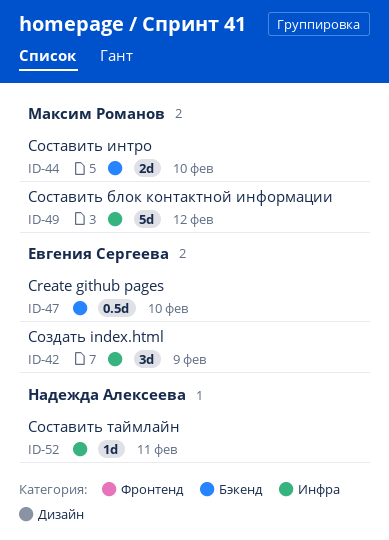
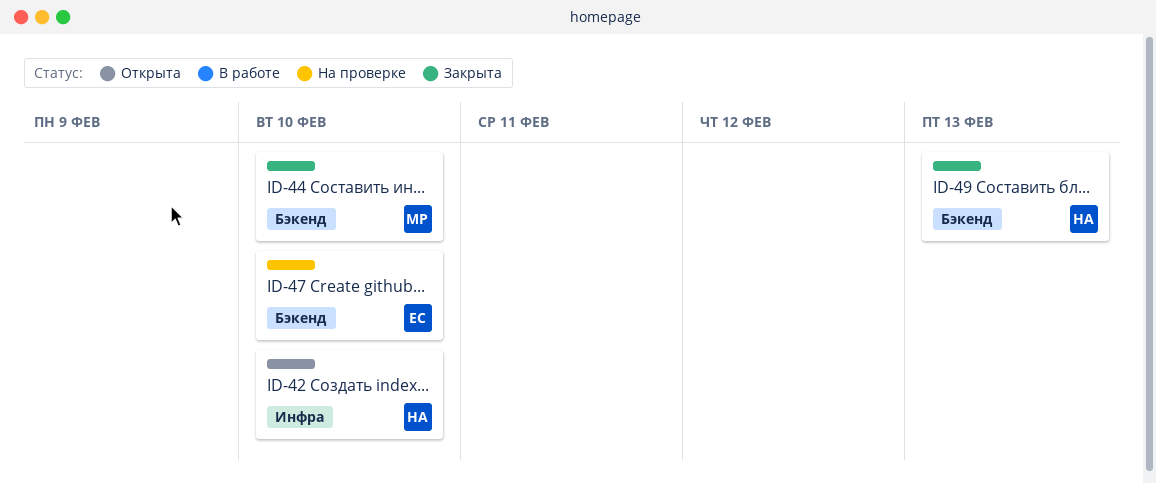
ID-42, owner: Евгения Сергеева -> Надежда Алексеева
ID-42, due: Feb 9 -> Feb 10
ID-49, owner: Максим Романов -> Надежда Алексеева
ID-49, label: Инфра -> Бэкенд
ID-49, due: Feb 12 -> Feb 13
ID-52: present -> none

